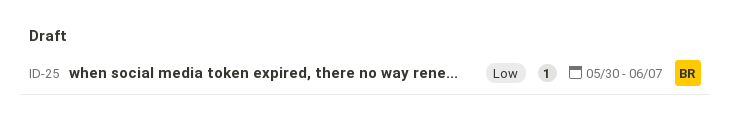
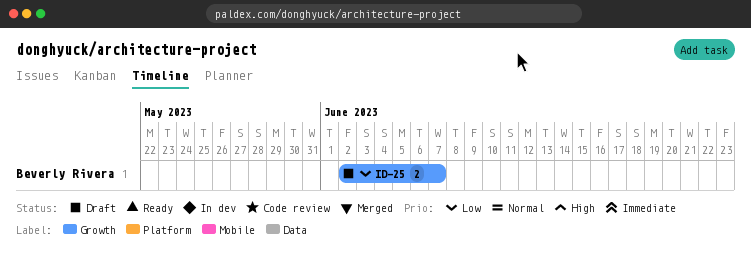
ID-25, estimate: 1 -> 2
ID-25, start: May 30 -> Jun 2

